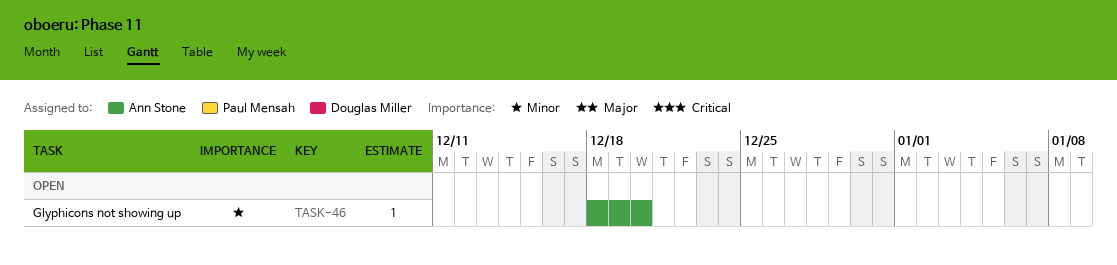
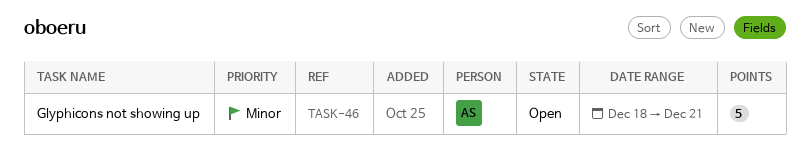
TASK-46, estimate: 1 -> 5
TASK-46, due: Dec 20 -> Dec 21

